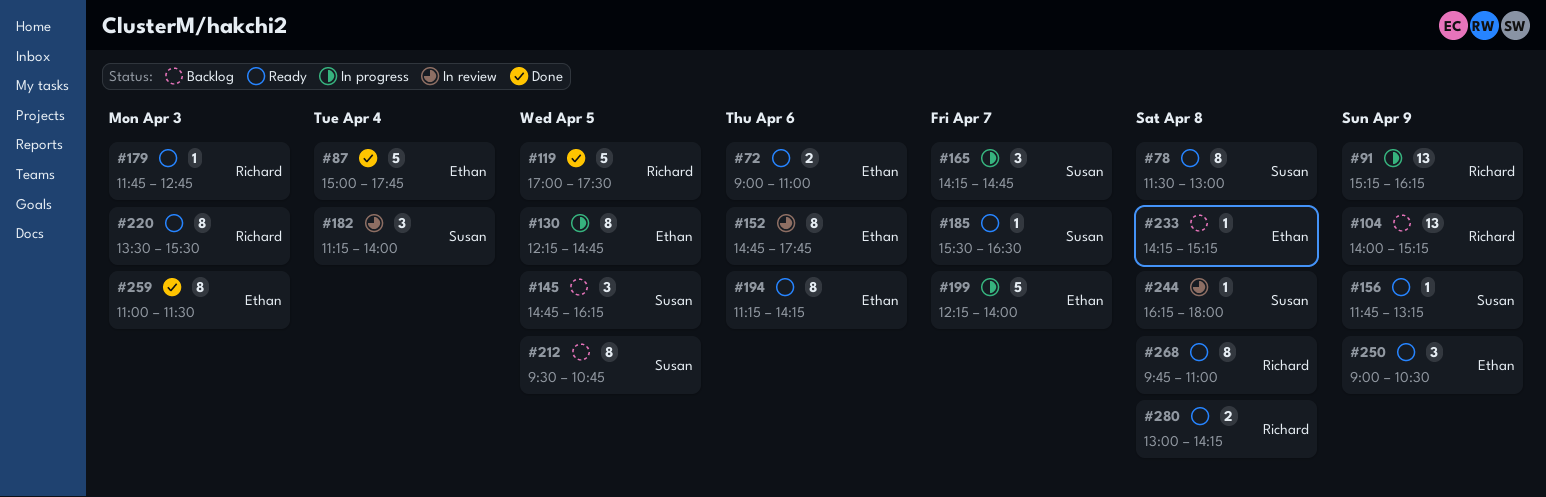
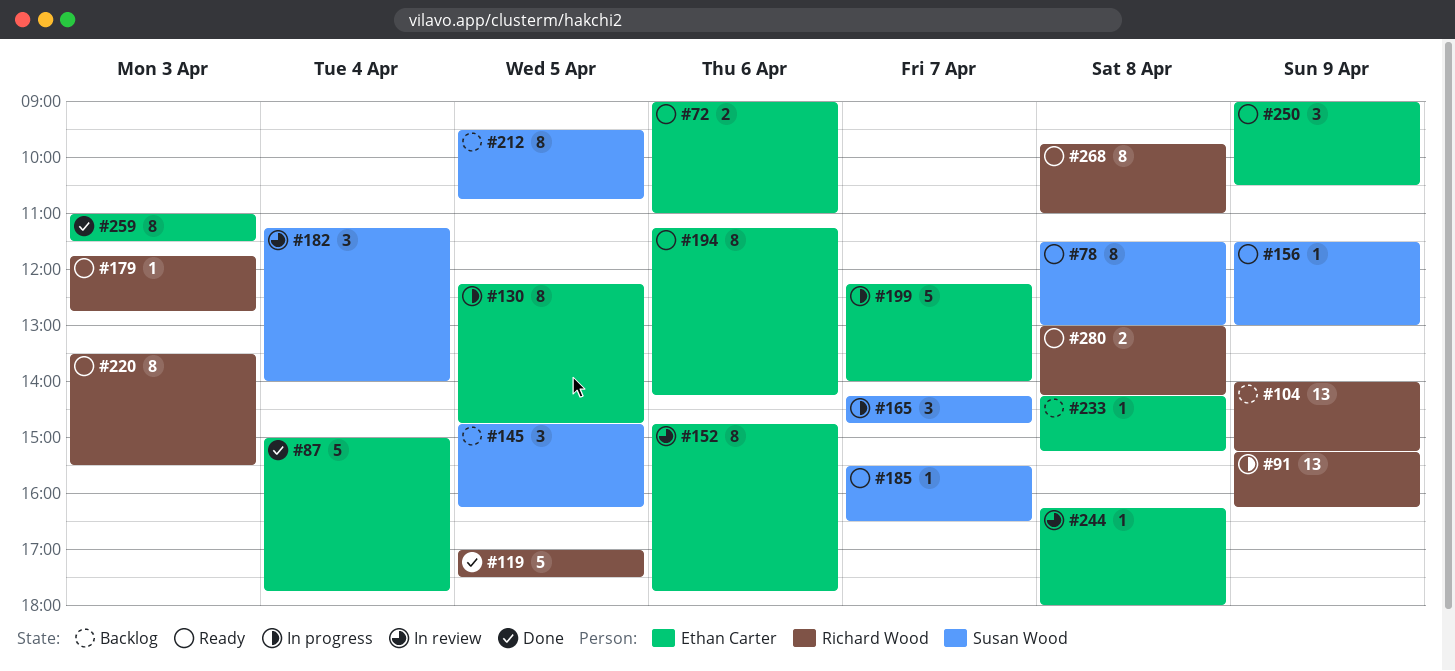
#156, begins: 11:45 -> 11:30
#156, ends: 13:15 -> 13:00
#244, owner: Susan Wood -> Ethan Carter

